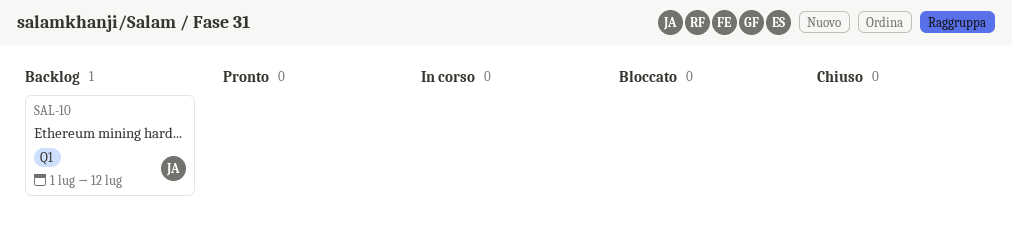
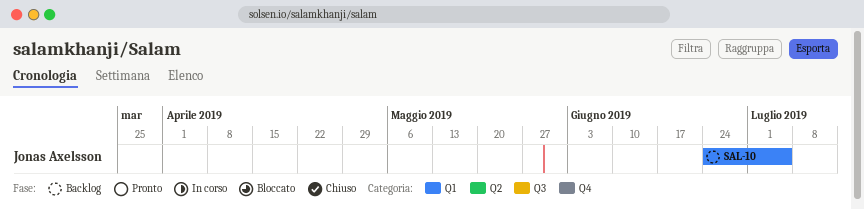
SAL-10, start: Jul 1 -> Jun 24
SAL-10, due: Jul 12 -> Jul 5

